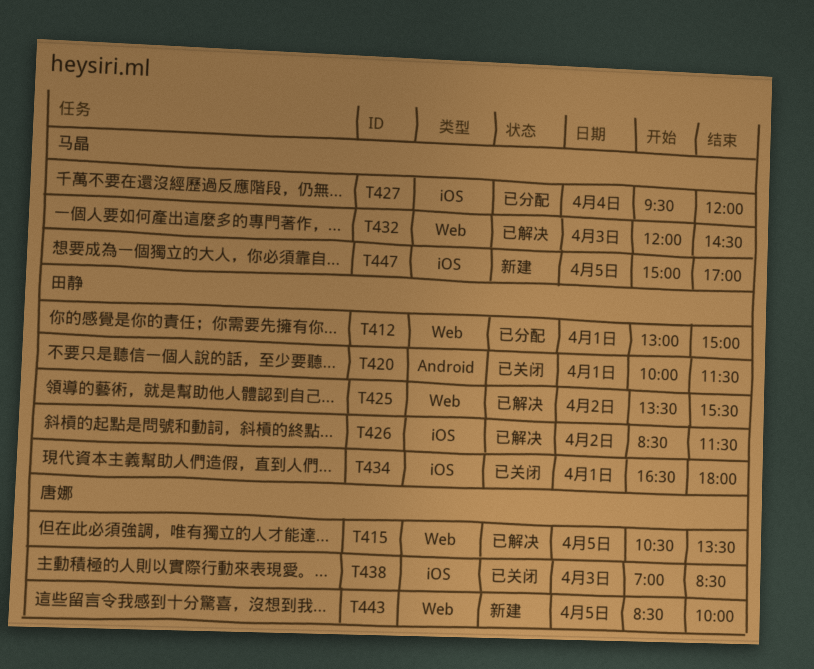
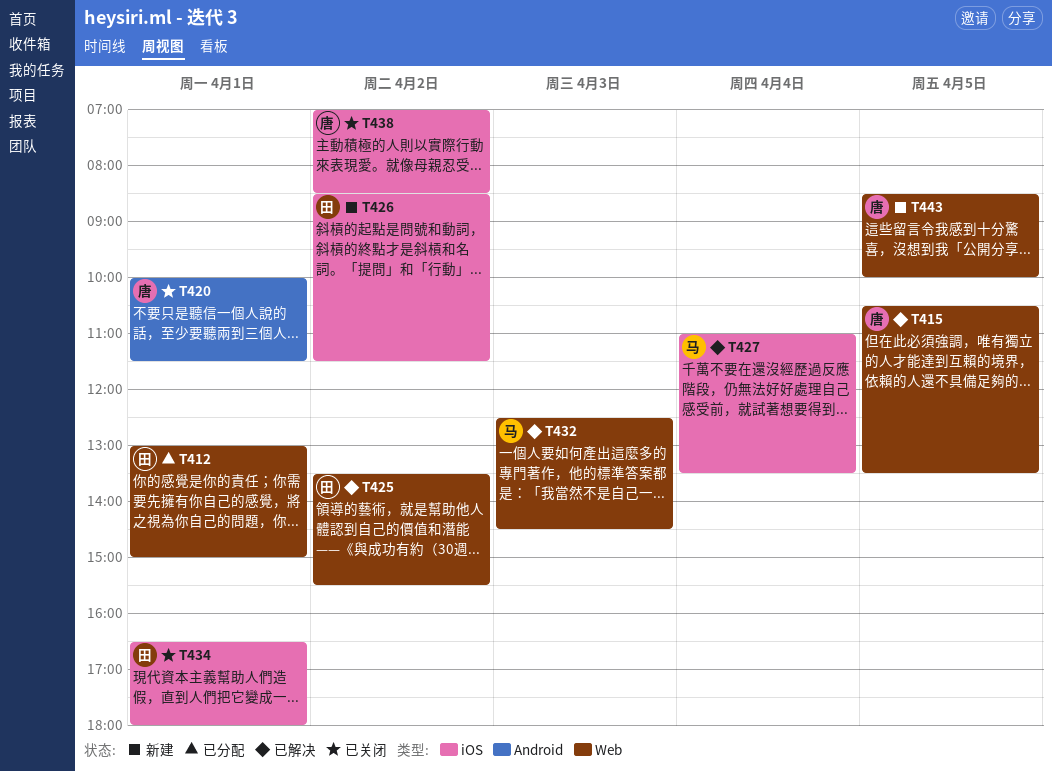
T420, owner: 田静 -> 唐娜
T426, status: 已解决 -> 新建
T427, status: 已分配 -> 已解决
T427, begins: 09:30 -> 11:00
T427, ends: 12:00 -> 13:30
T432, begins: 12:00 -> 12:30
T438, day: Apr 3 -> Apr 2
T447: present -> none

